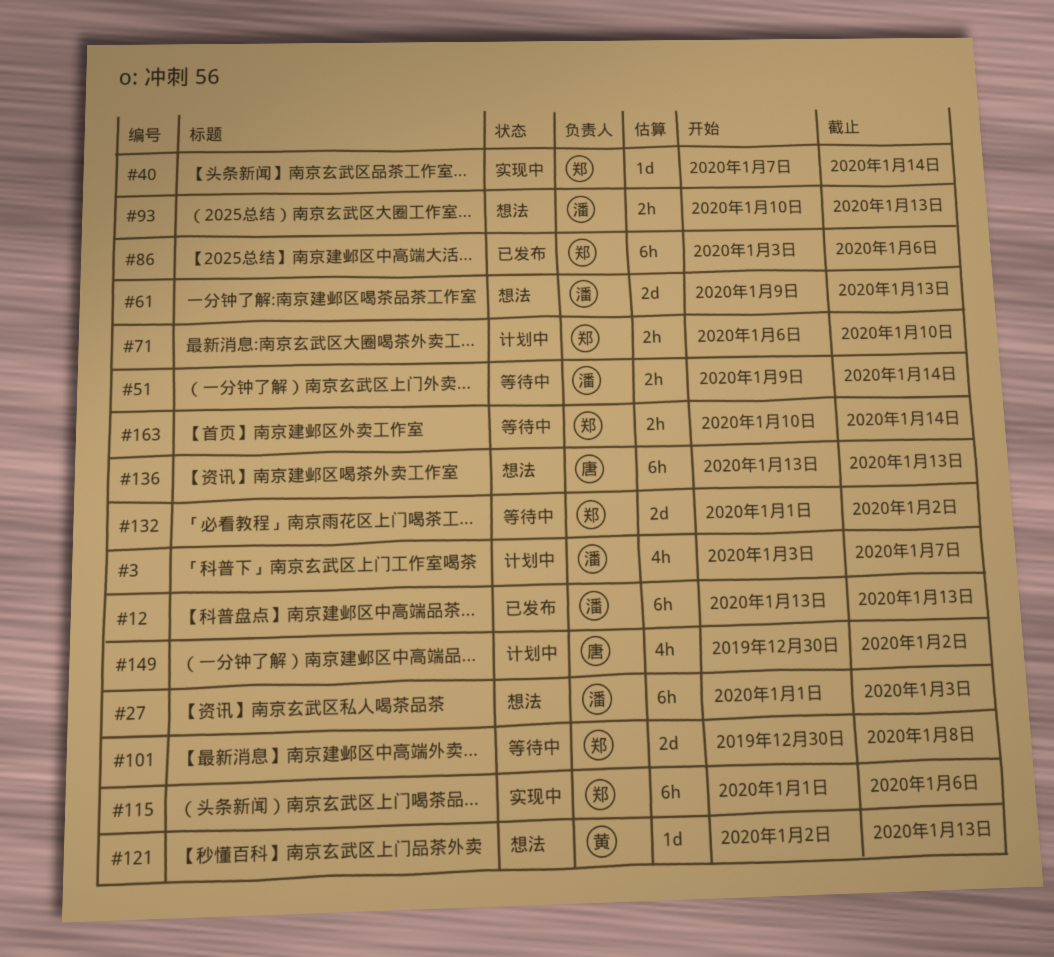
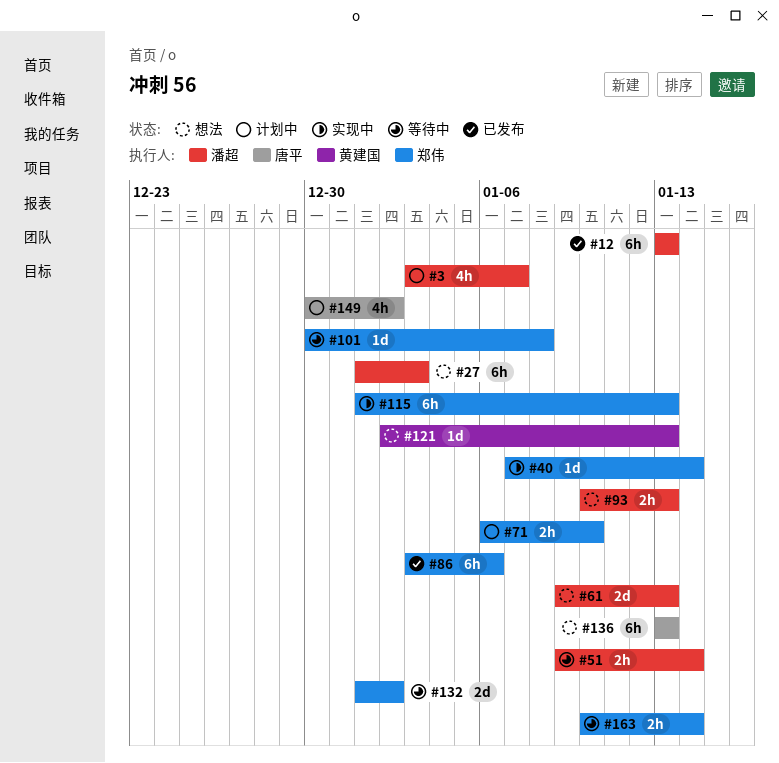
#101, estimate: 2d -> 1d
#115, due: Jan 6 -> Jan 13

